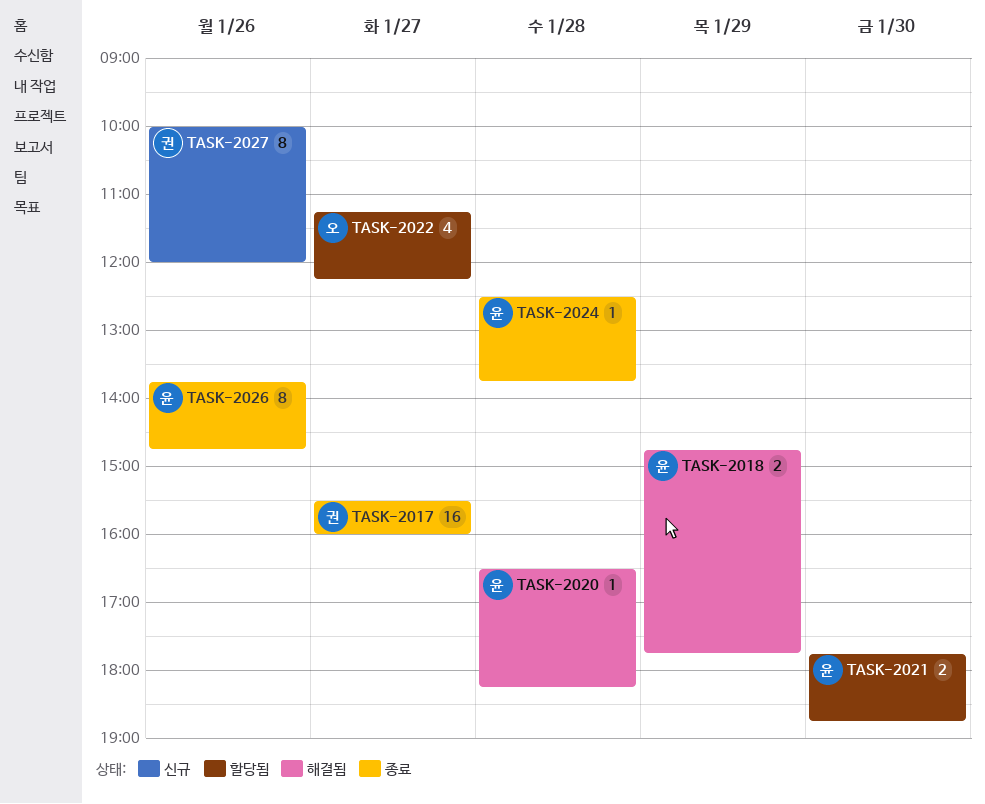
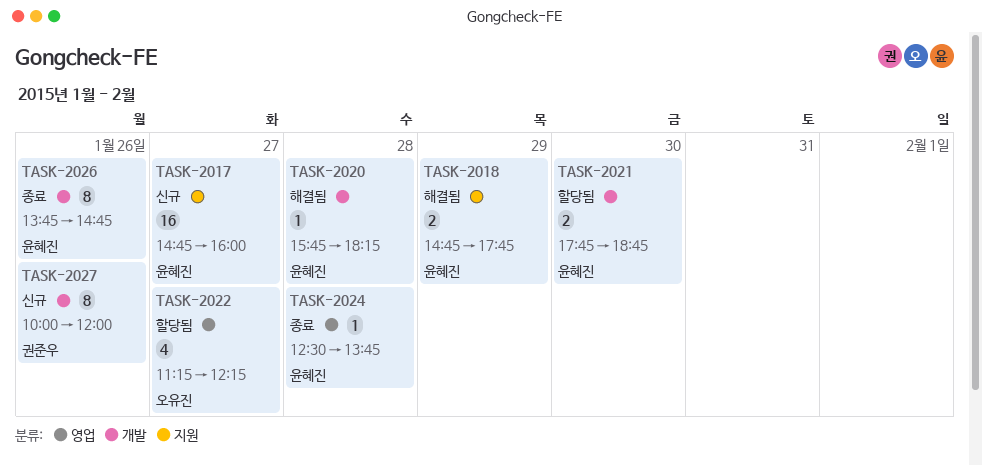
TASK-2017, status: 종료 -> 신규
TASK-2017, owner: 권준우 -> 윤혜진
TASK-2017, begins: 15:30 -> 14:45
TASK-2020, begins: 16:30 -> 15:45

